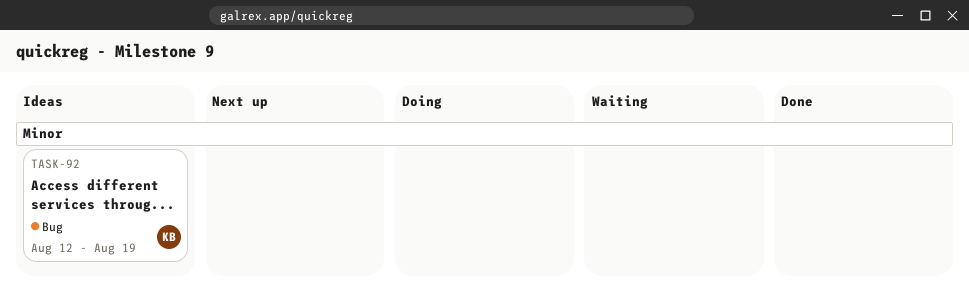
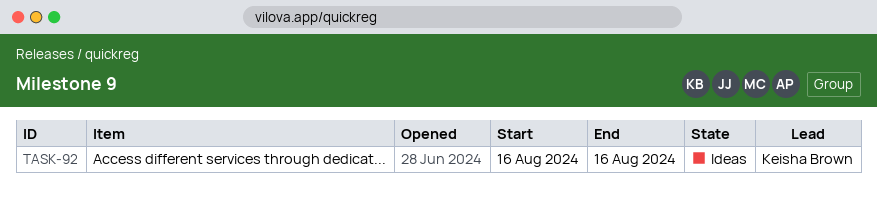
TASK-92, start: Aug 12 -> Aug 16
TASK-92, due: Aug 19 -> Aug 16

